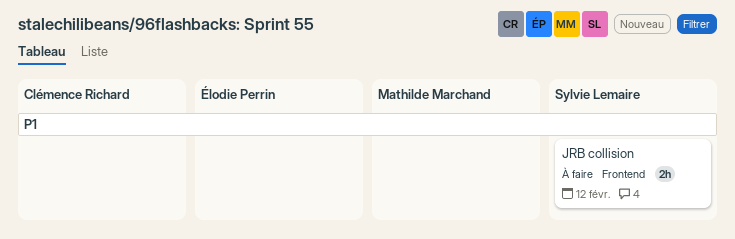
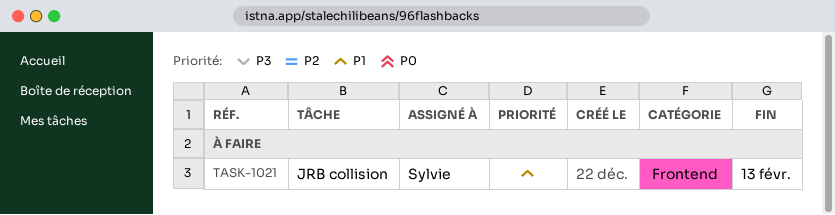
JRB collision, due: Feb 12 -> Feb 13

